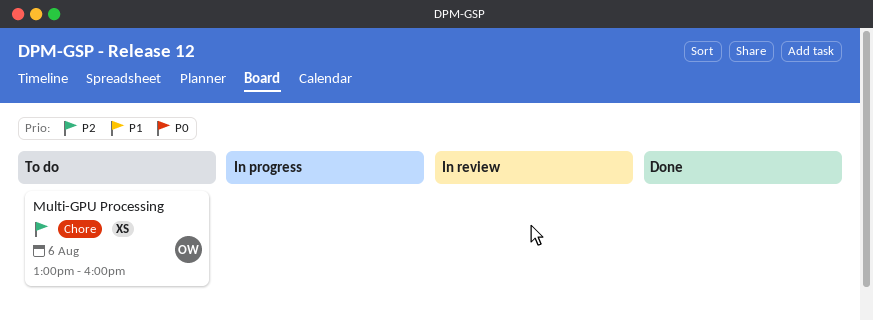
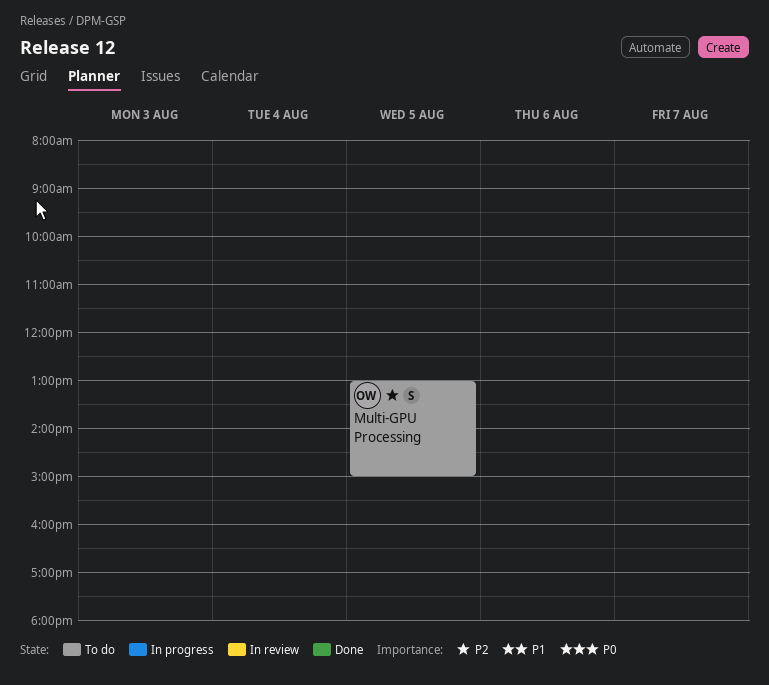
Multi-GPU Processing, estimate: XS -> S
Multi-GPU Processing, day: Aug 6 -> Aug 5
Multi-GPU Processing, ends: 16:00 -> 15:00

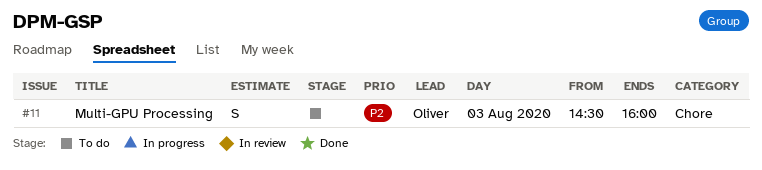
Multi-GPU Processing, day: Aug 5 -> Aug 3
Multi-GPU Processing, begins: 13:00 -> 14:30
Multi-GPU Processing, ends: 15:00 -> 16:00

